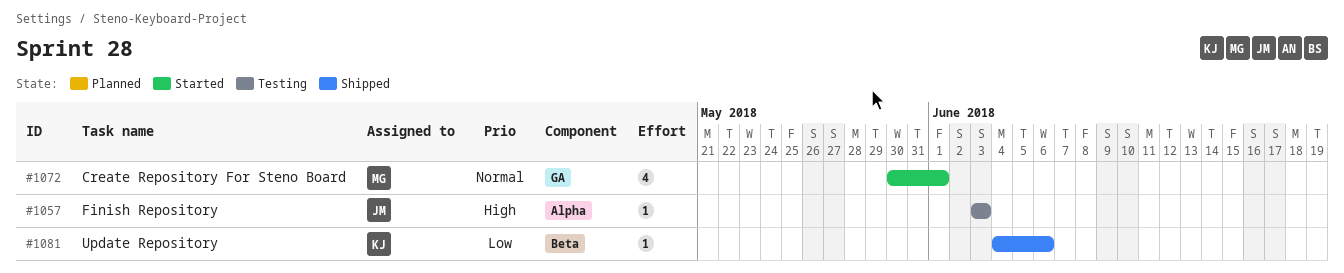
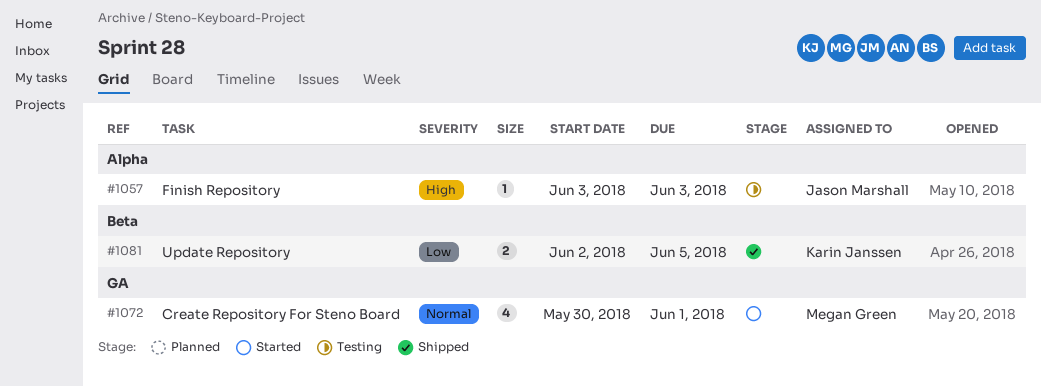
#1081, estimate: 1 -> 2
#1081, start: Jun 4 -> Jun 2
#1081, due: Jun 6 -> Jun 5

